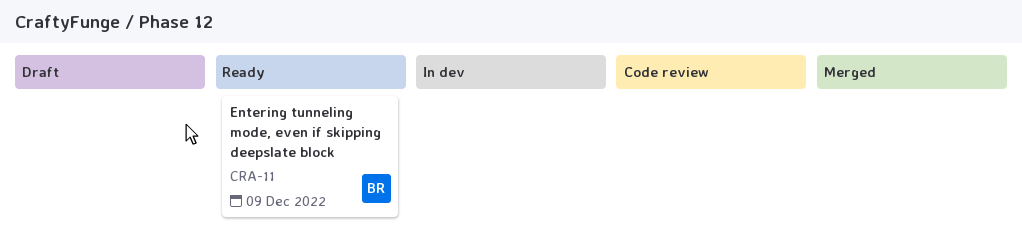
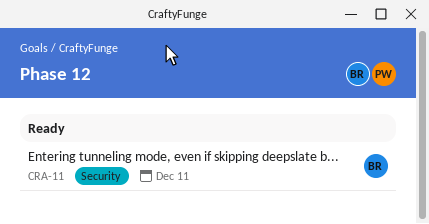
CRA-11, due: Dec 9 -> Dec 11

